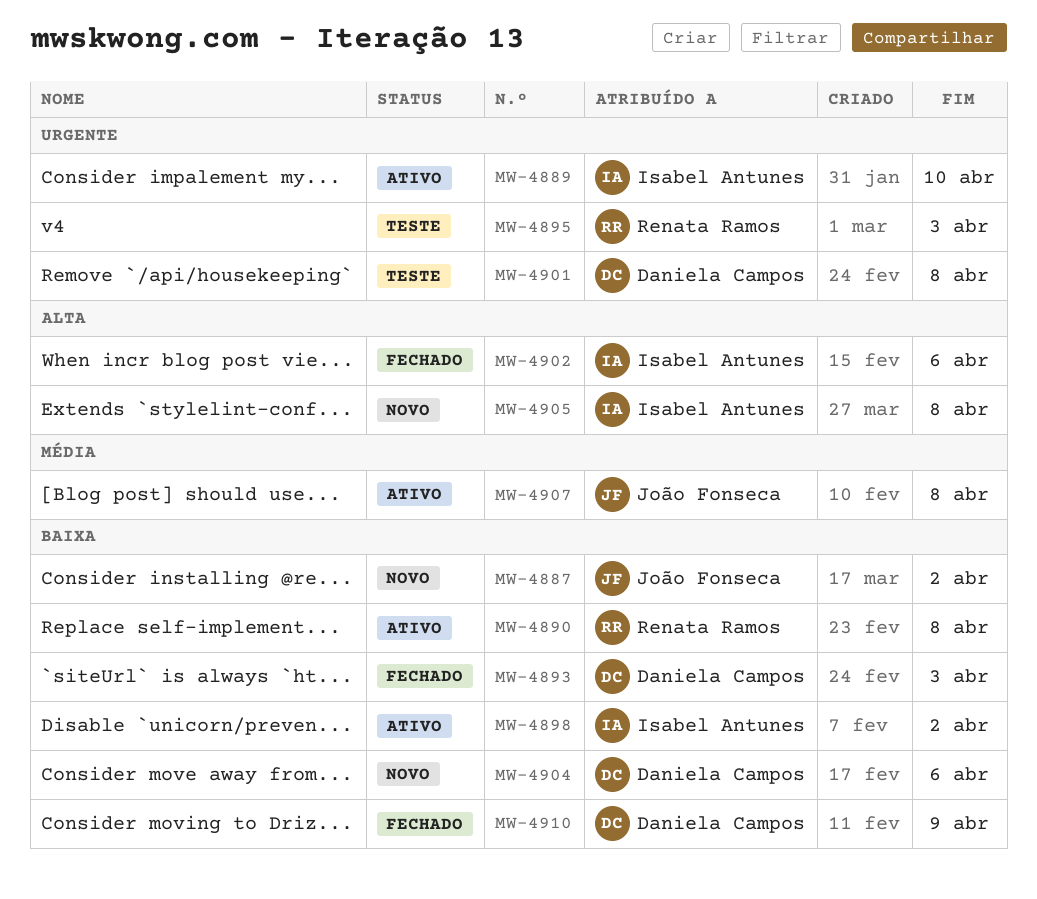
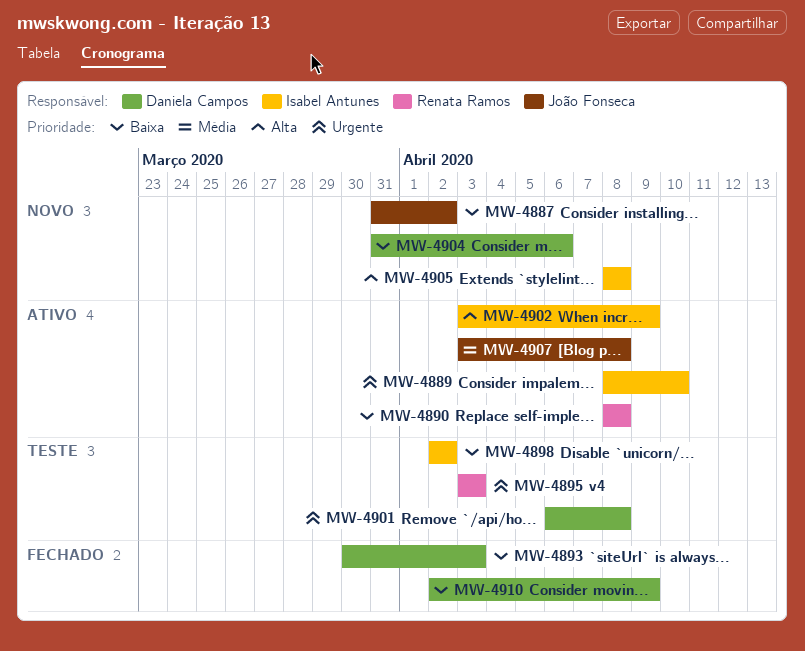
MW-4898, status: Ativo -> Teste
MW-4902, status: Fechado -> Ativo
MW-4902, due: Apr 6 -> Apr 9

